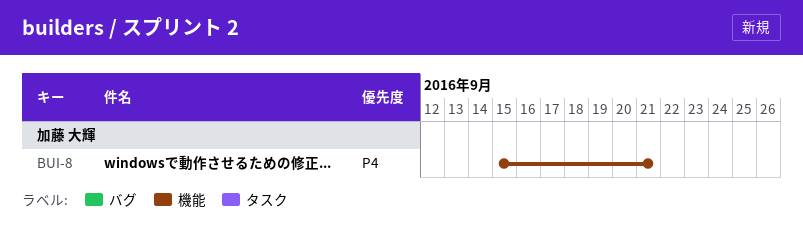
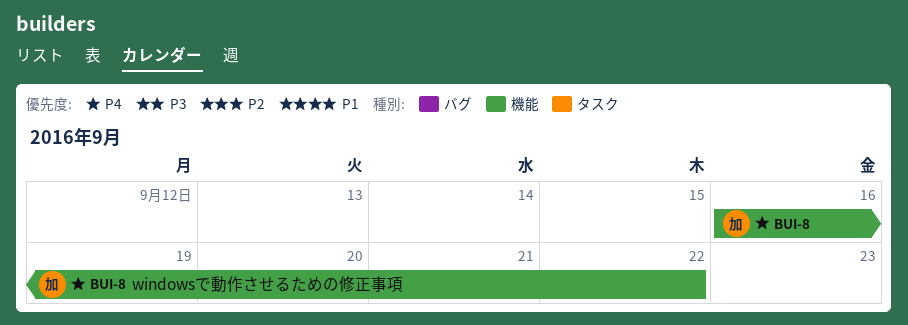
BUI-8, start: Sep 15 -> Sep 16
BUI-8, due: Sep 21 -> Sep 22

